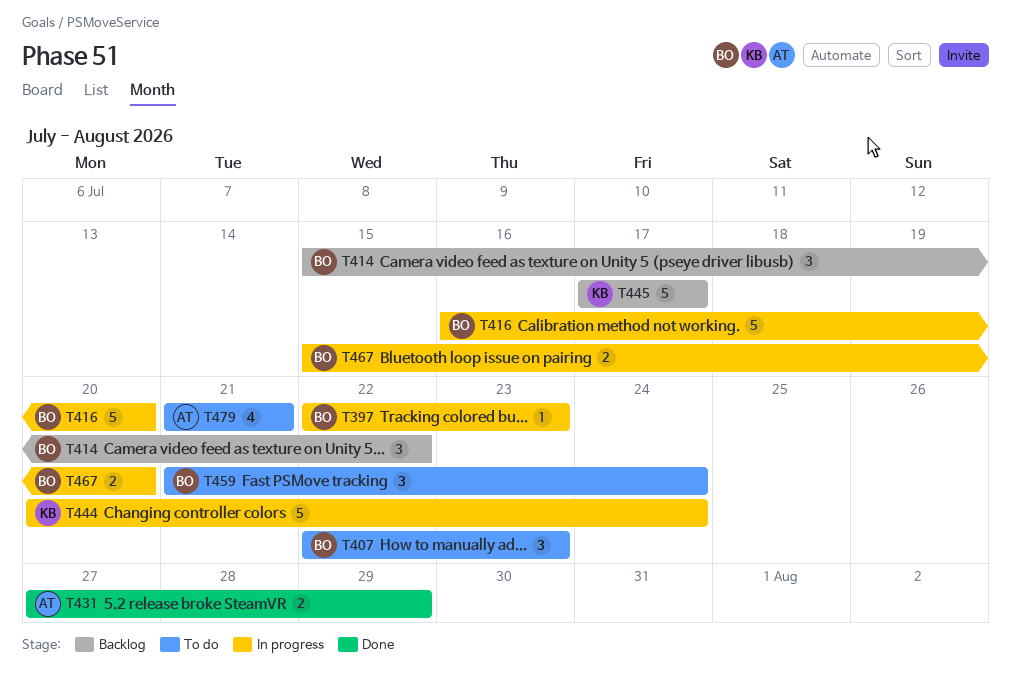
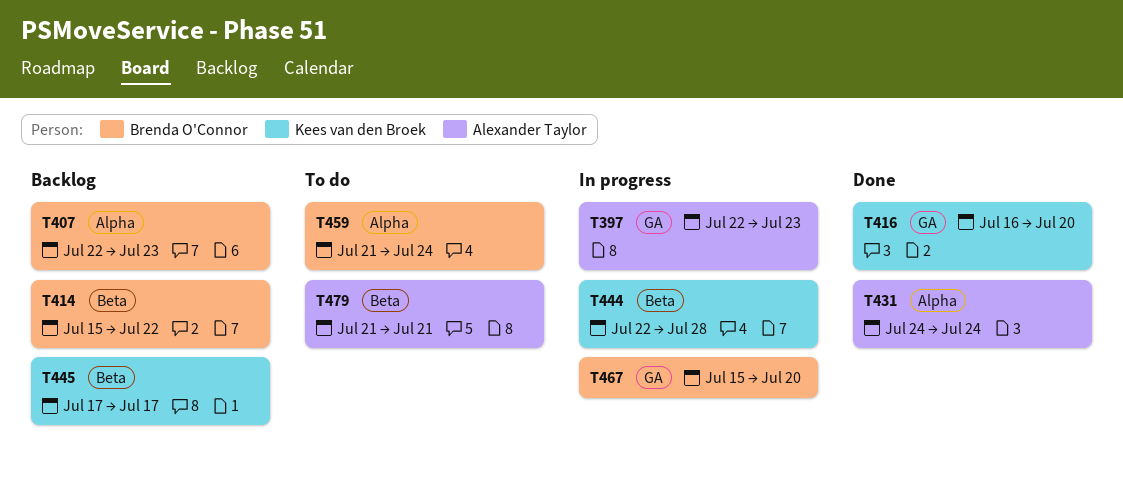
T397, owner: Brenda O'Connor -> Alexander Taylor
T407, status: To do -> Backlog
T416, status: In progress -> Done
T416, owner: Brenda O'Connor -> Kees van den Broek
T431, start: Jul 27 -> Jul 24
T431, due: Jul 29 -> Jul 24
T444, start: Jul 20 -> Jul 22
T444, due: Jul 24 -> Jul 28

